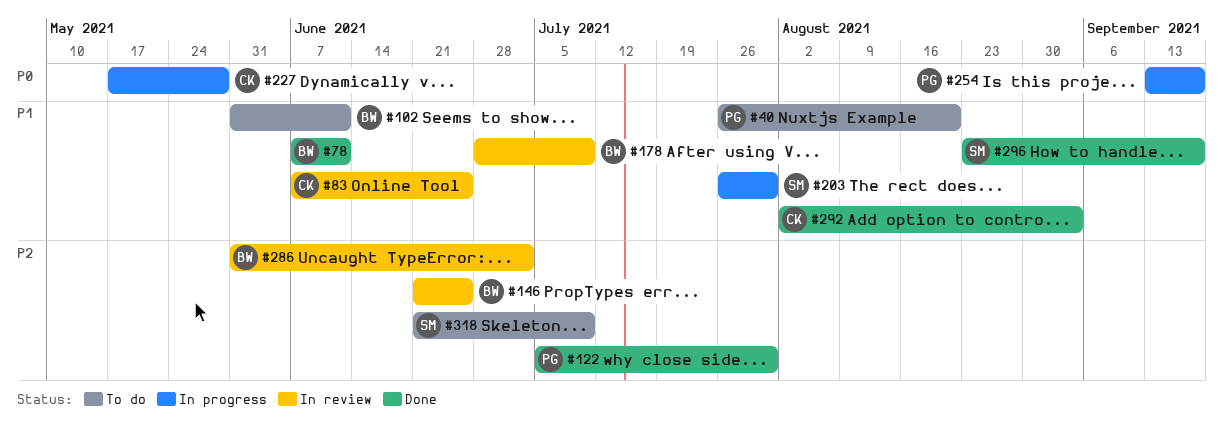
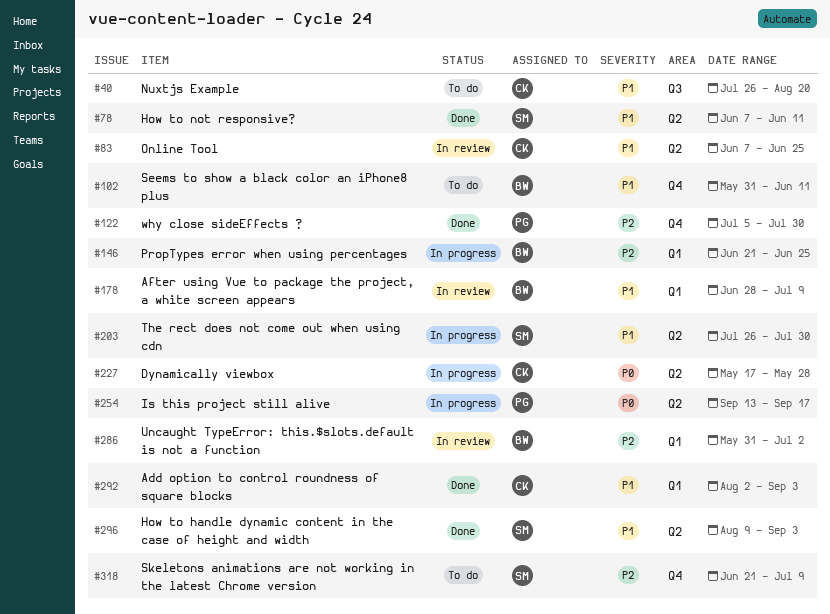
#40, owner: PG -> CK
#78, owner: BW -> SM
#146, status: In review -> In progress
#296, start: Aug 23 -> Aug 9
#296, due: Sep 17 -> Sep 3

